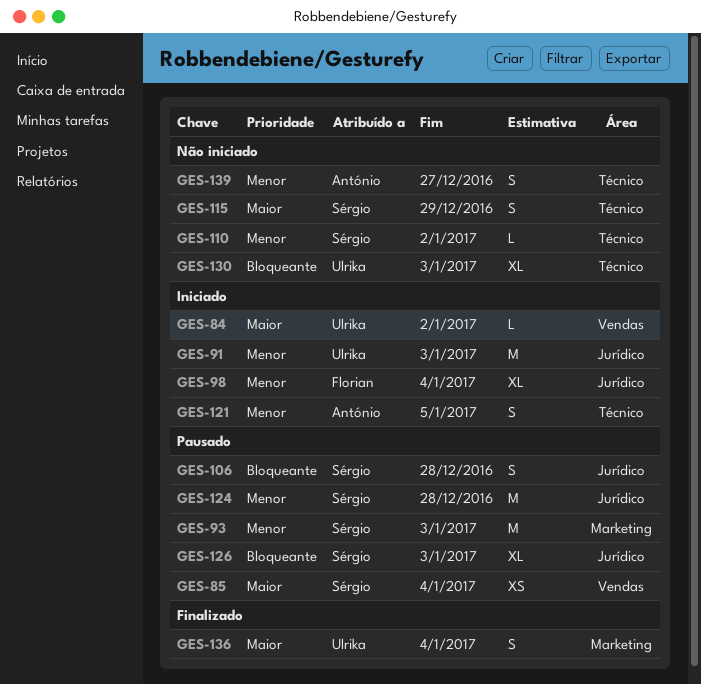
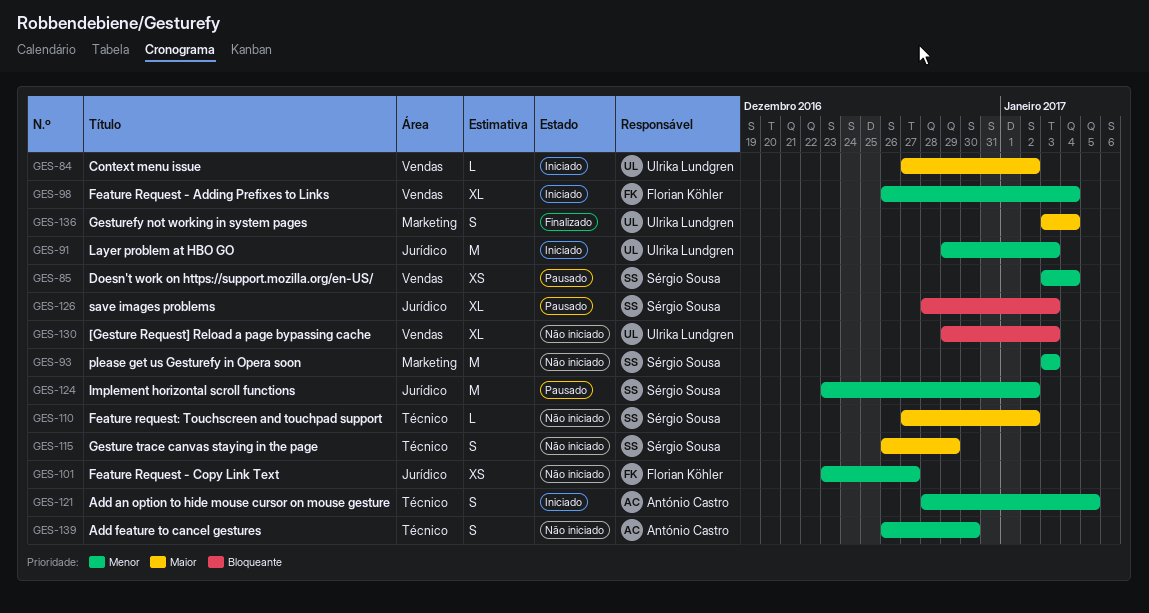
GES-85, priority: Maior -> Menor
GES-93, status: Pausado -> Não iniciado
GES-98, label: Jurídico -> Vendas
GES-101: none -> present
GES-106: present -> none
GES-110, priority: Menor -> Maior
GES-124, due: Dec 28 -> Jan 2
GES-130, label: Técnico -> Vendas
GES-139, due: Dec 27 -> Dec 30

